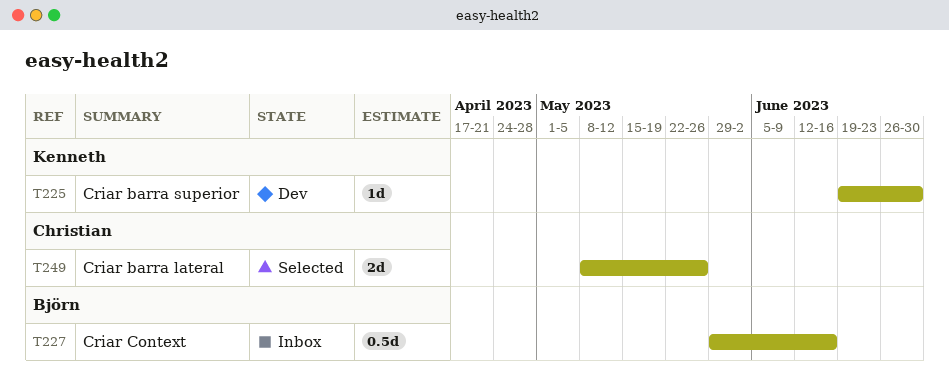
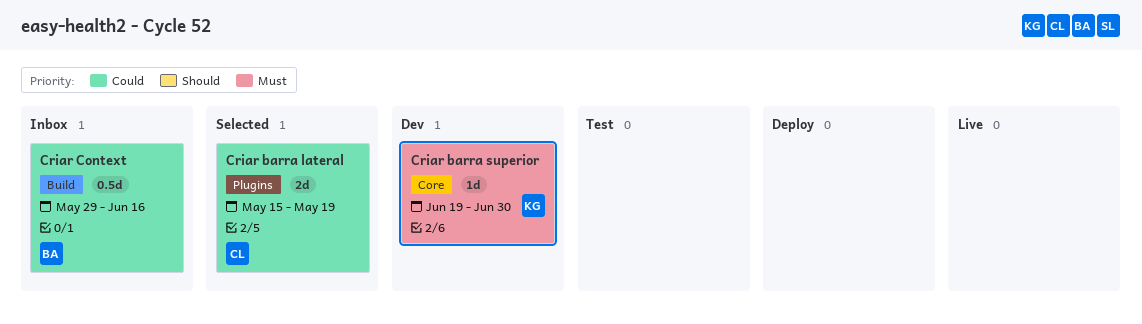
Criar barra lateral, start: May 8 -> May 15
Criar barra lateral, due: May 26 -> May 19

